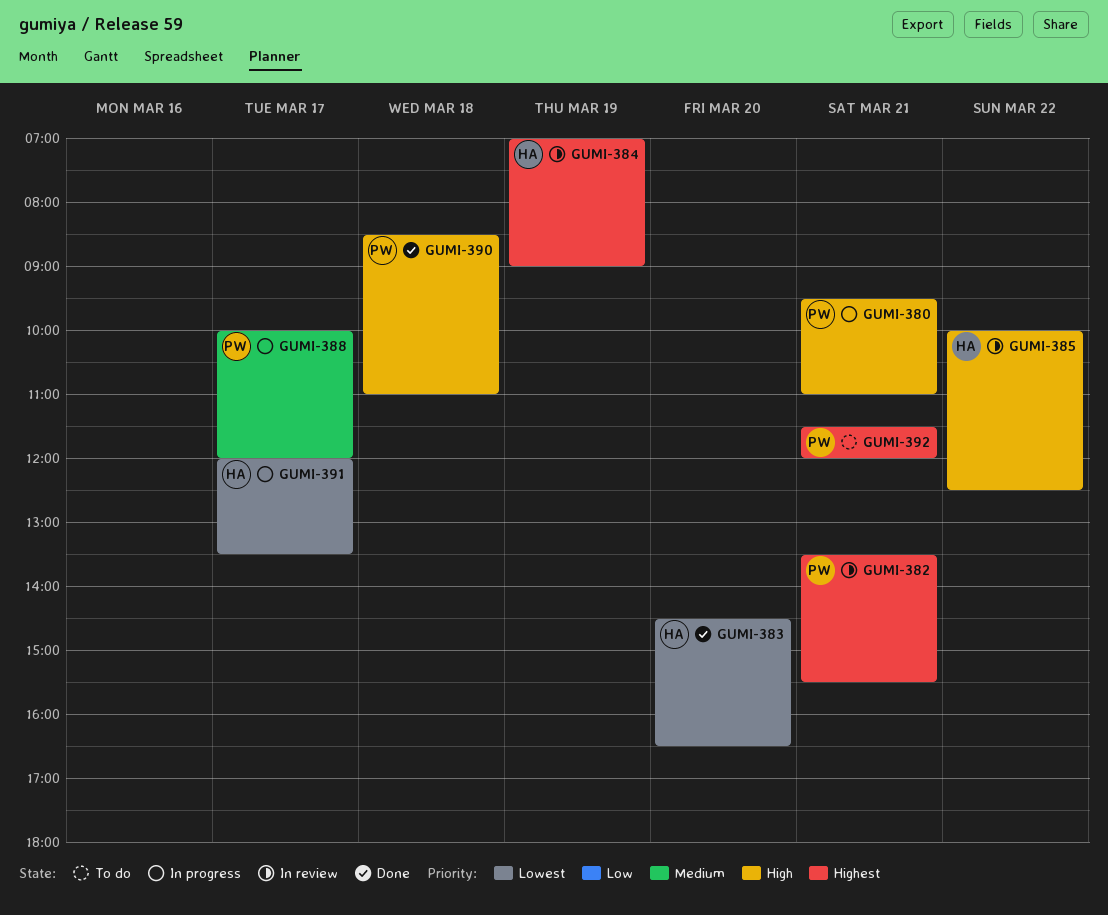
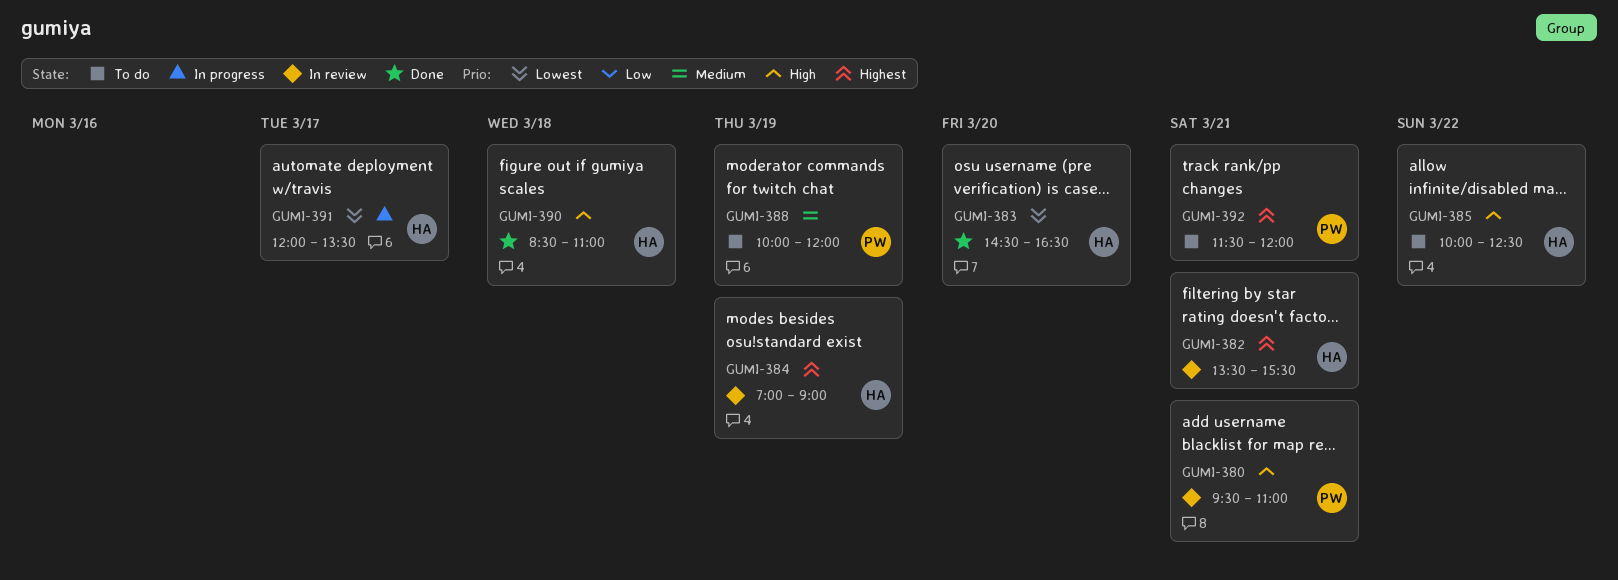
GUMI-380, status: In progress -> In review
GUMI-382, owner: PW -> HA
GUMI-385, status: In review -> To do
GUMI-388, status: In progress -> To do
GUMI-388, day: Mar 17 -> Mar 19
GUMI-390, owner: PW -> HA

